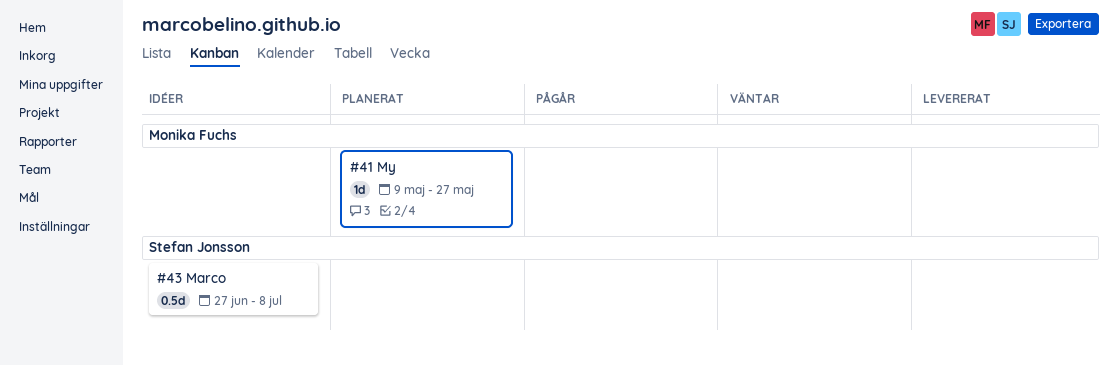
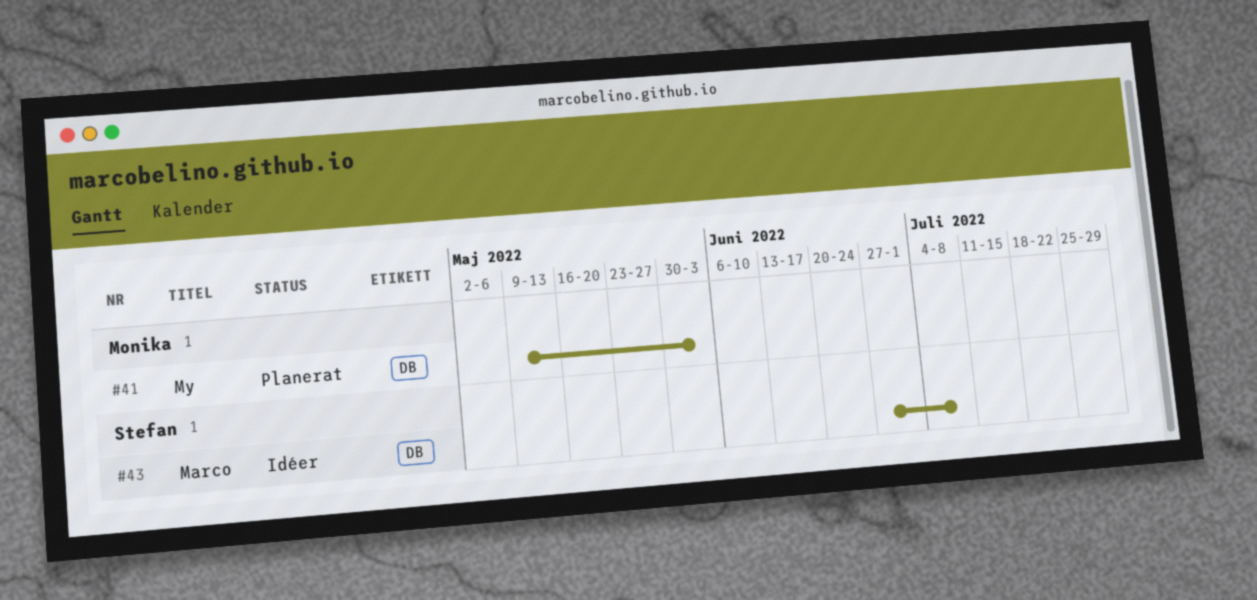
#41, due: May 27 -> Jun 3

